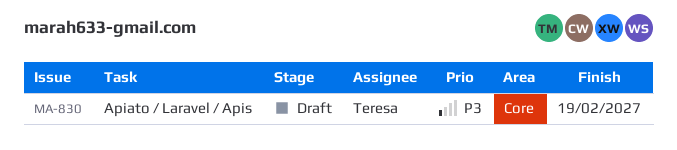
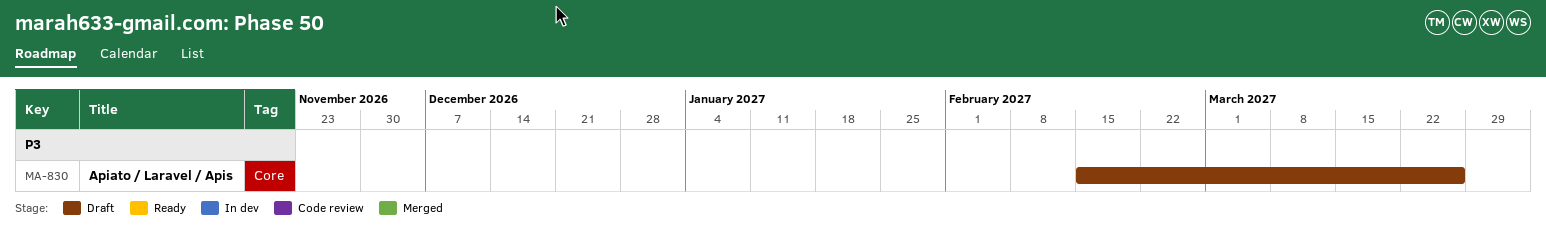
MA-830, due: Feb 19 -> Mar 26

